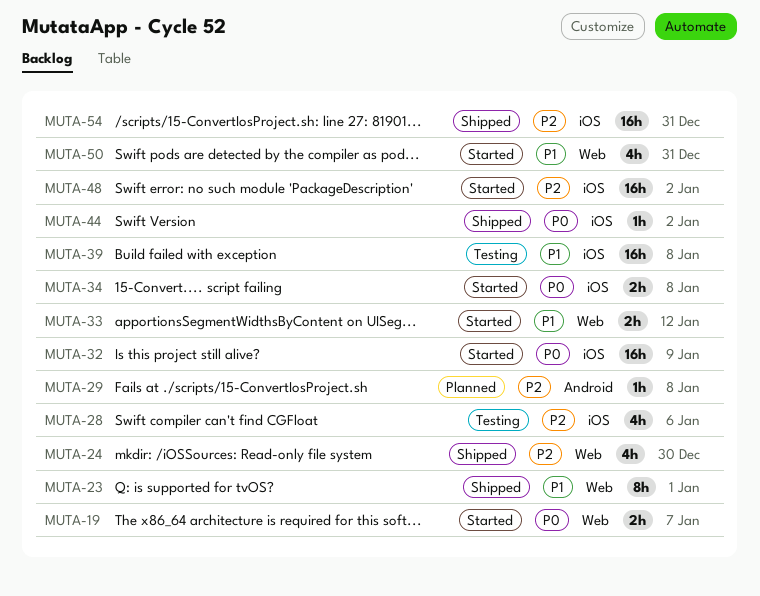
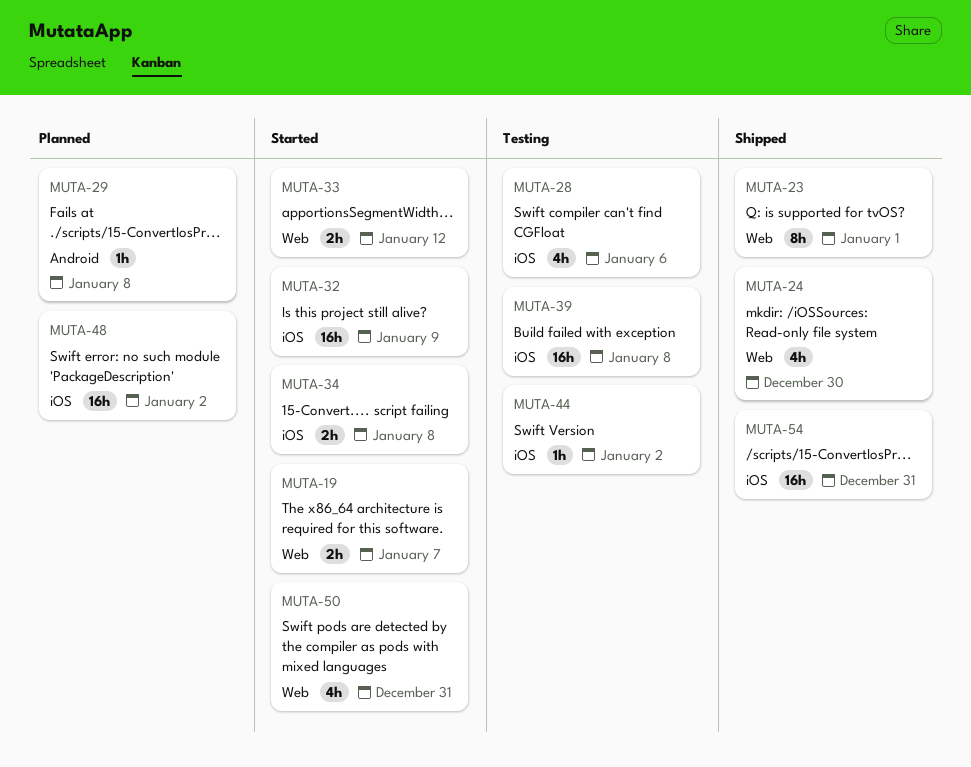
MUTA-44, status: Shipped -> Testing
MUTA-48, status: Started -> Planned

